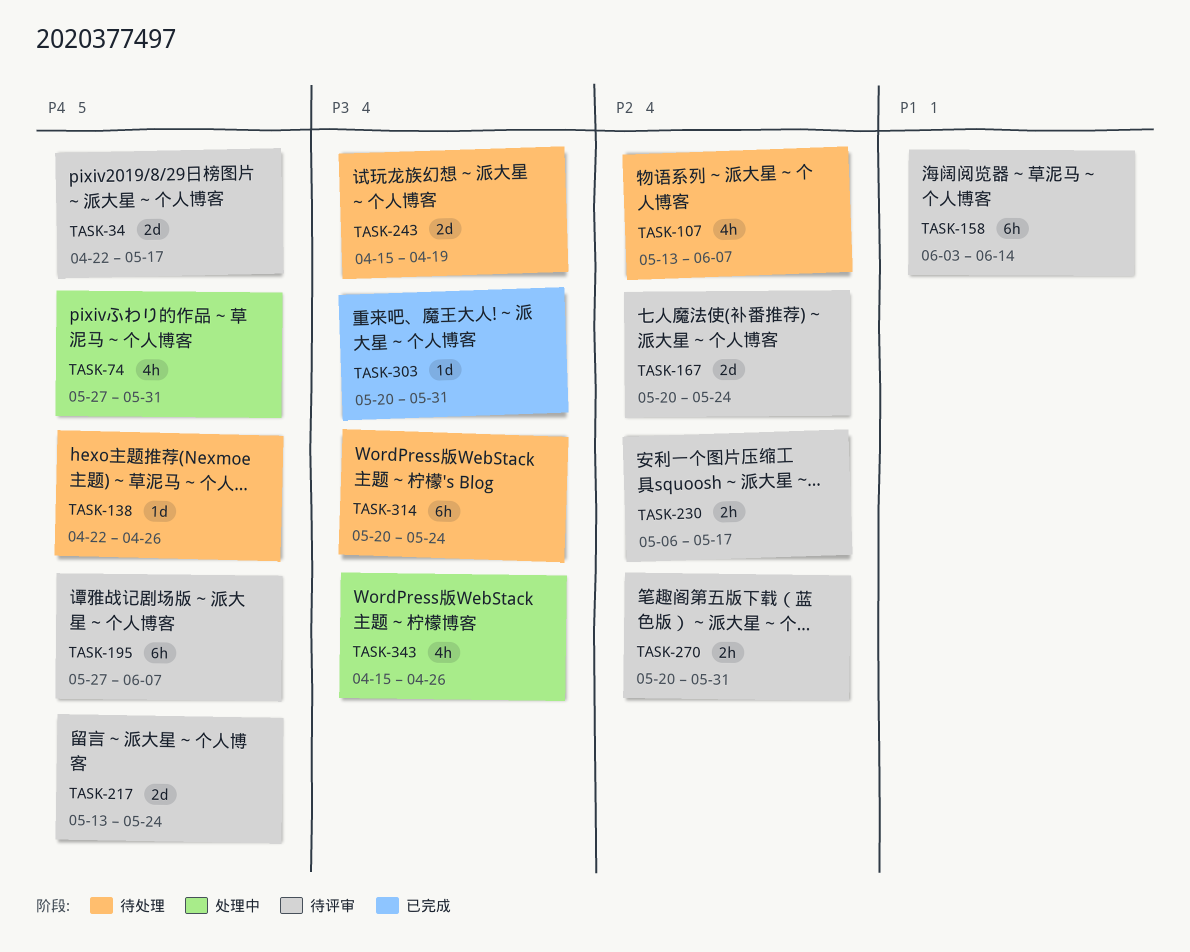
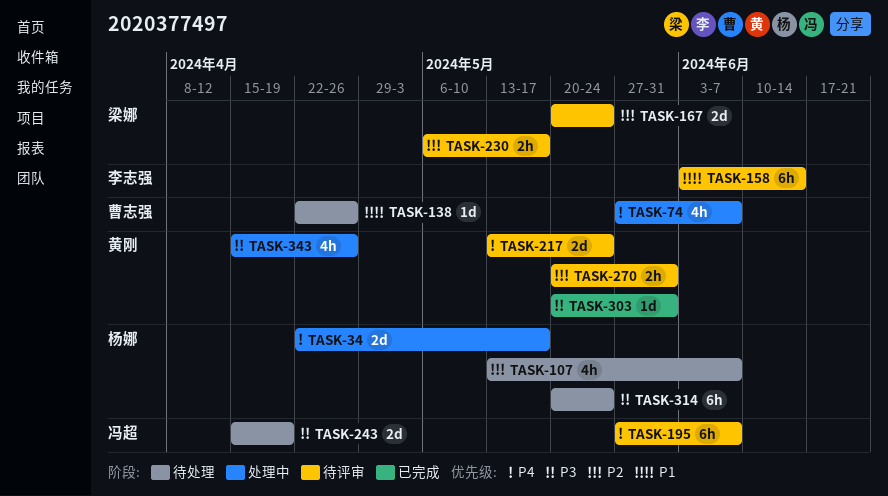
TASK-34, status: 待评审 -> 处理中
TASK-74, due: May 31 -> Jun 7
TASK-138, priority: P4 -> P1

